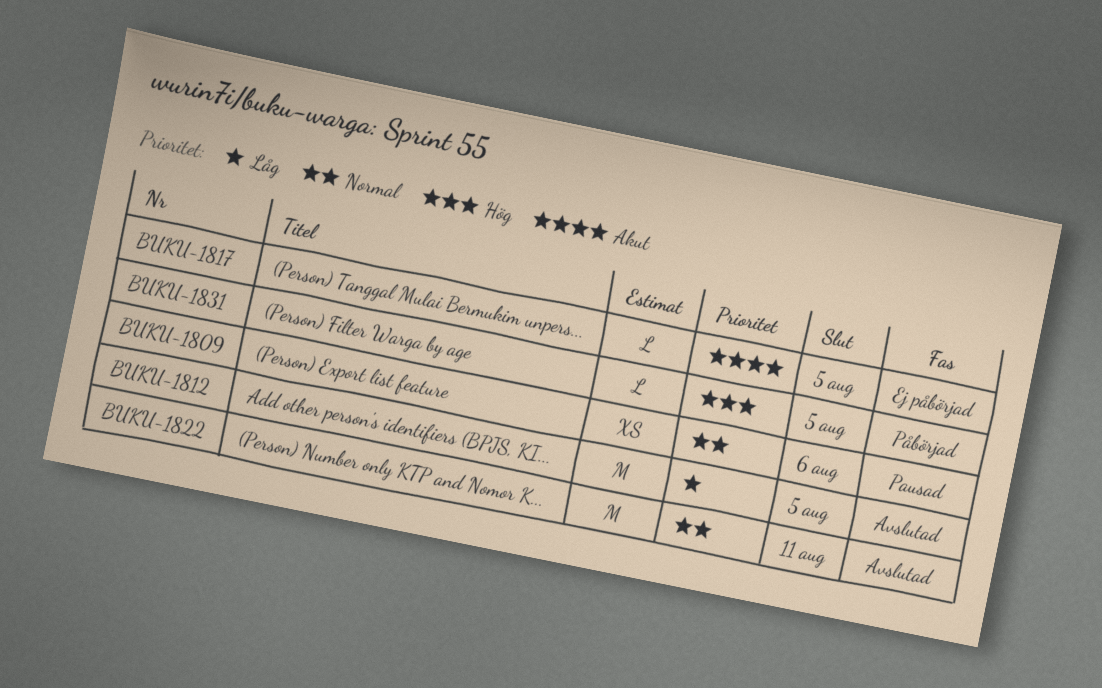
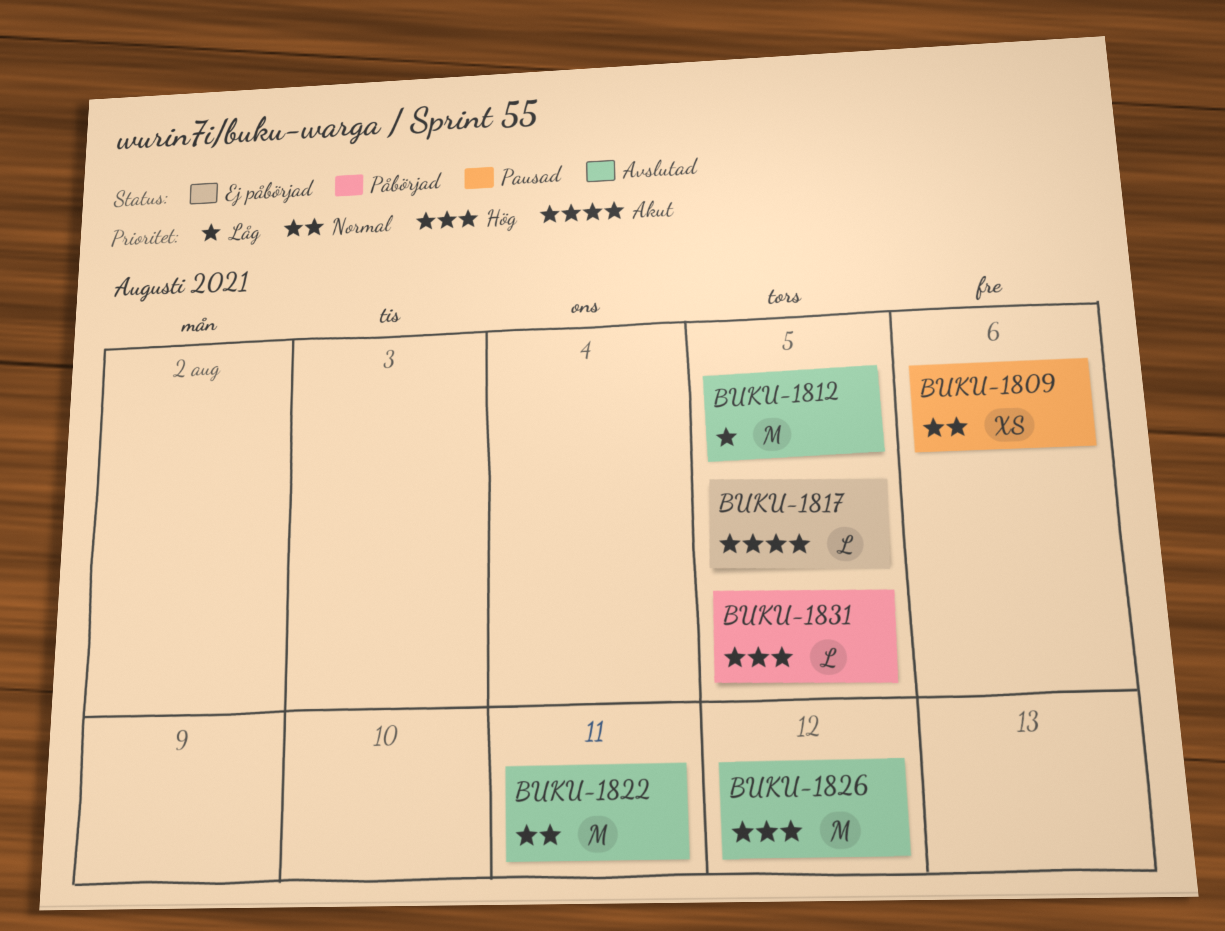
BUKU-1826: none -> present

